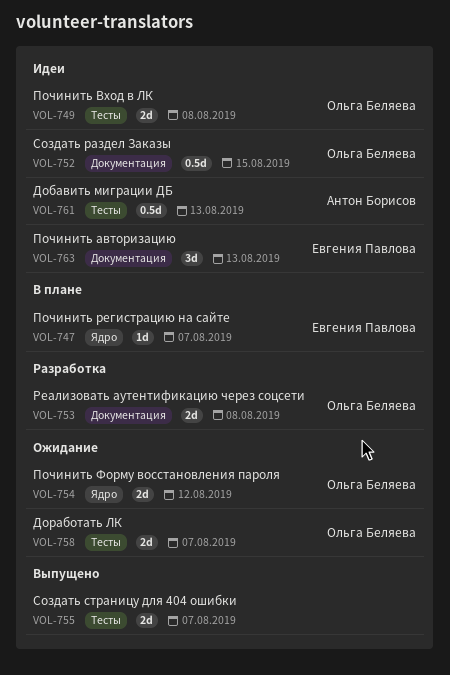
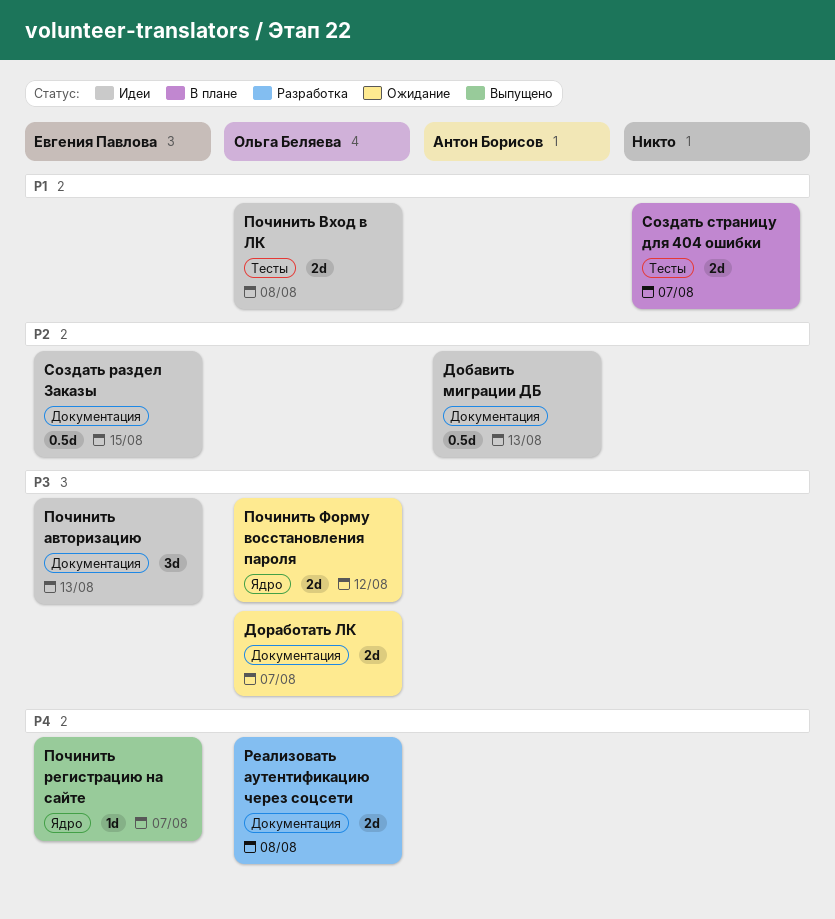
Добавить миграции ДБ, label: Тесты -> Документация
Доработать ЛК, label: Тесты -> Документация
Починить регистрацию на сайте, status: В плане -> Выпущено
Создать раздел Заказы, owner: Ольга Беляева -> Евгения Павлова
Создать страницу для 404 ошибки, status: Выпущено -> В плане

